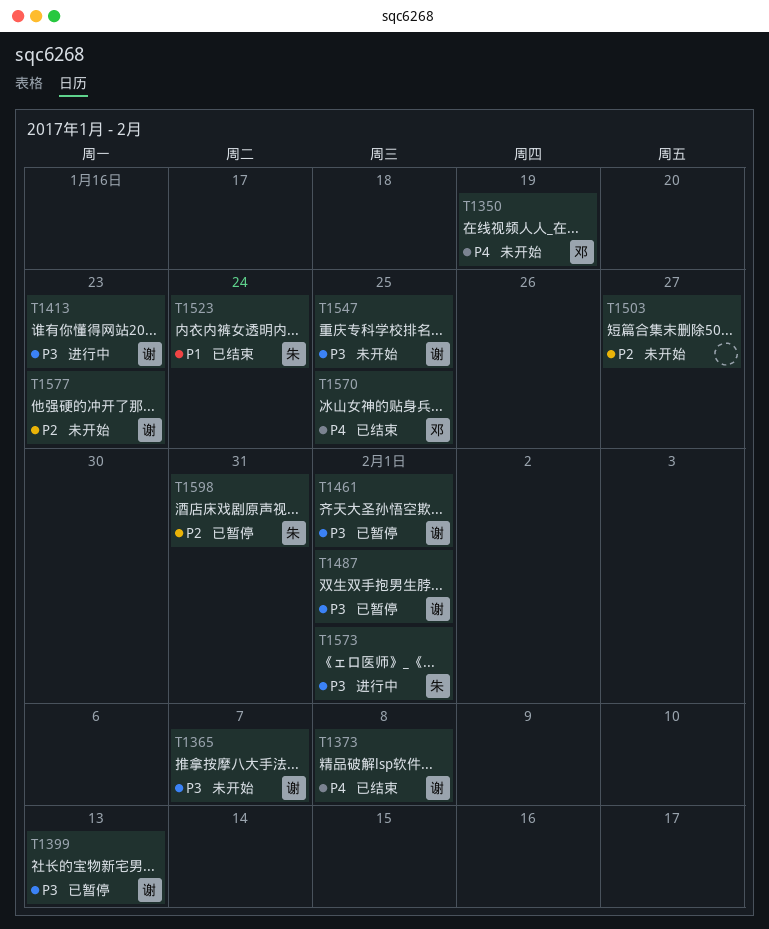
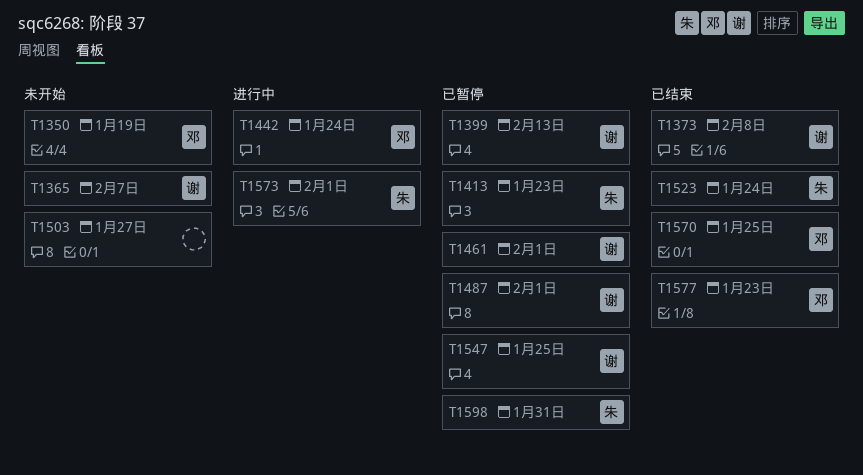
T1413, status: 进行中 -> 已暂停
T1413, owner: 谢 -> 朱
T1442: none -> present
T1547, status: 未开始 -> 已暂停
T1577, status: 未开始 -> 已结束
T1577, owner: 谢 -> 邓

